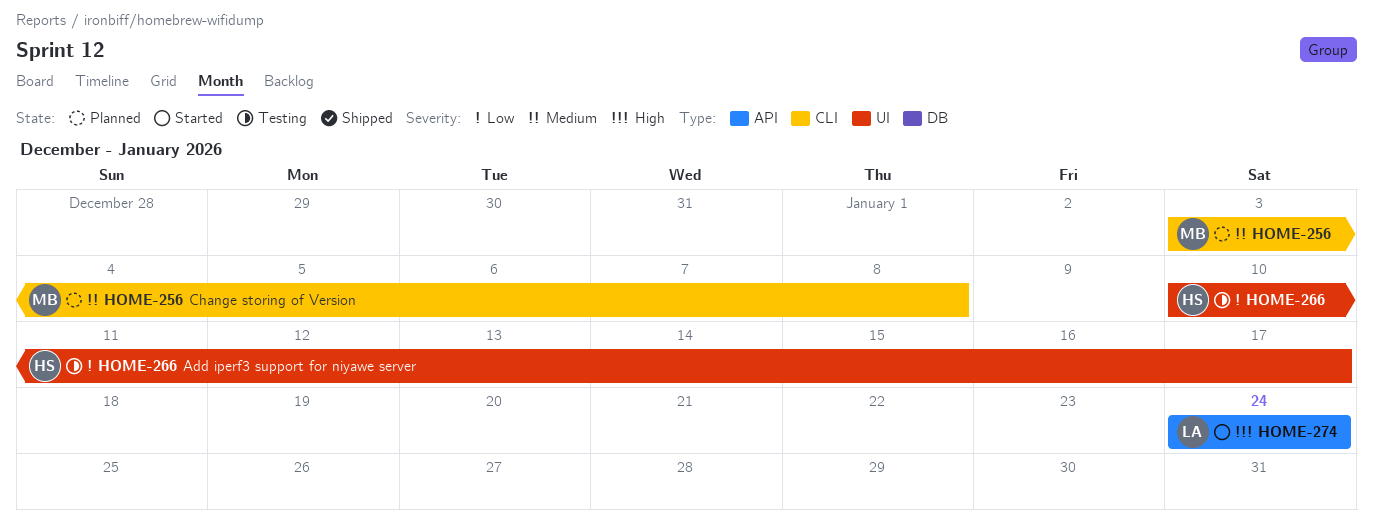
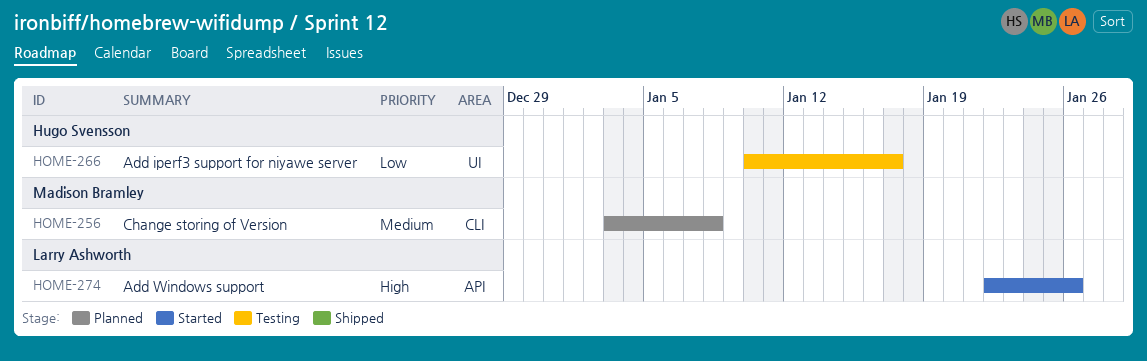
HOME-274, start: Jan 24 -> Jan 22
HOME-274, due: Jan 24 -> Jan 26

